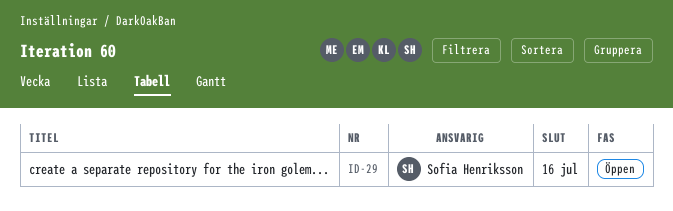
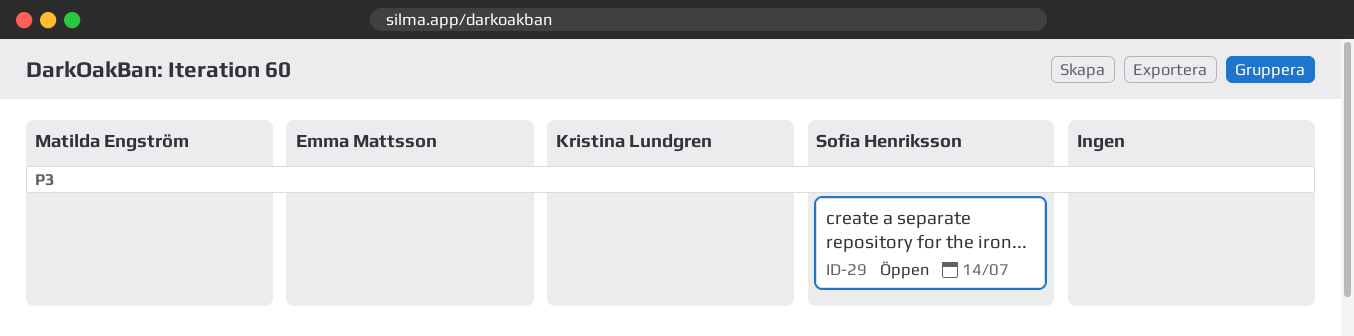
ID-29, due: Jul 16 -> Jul 14

